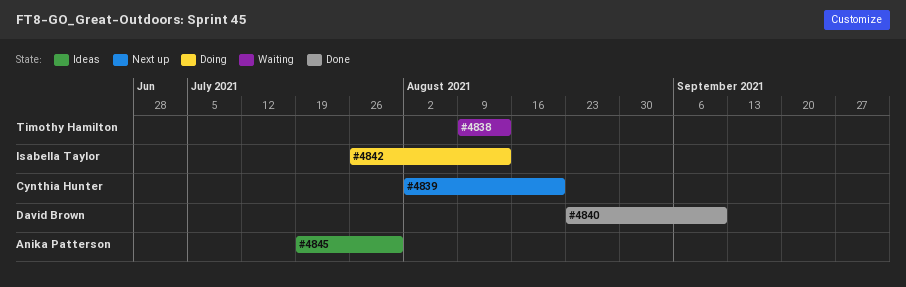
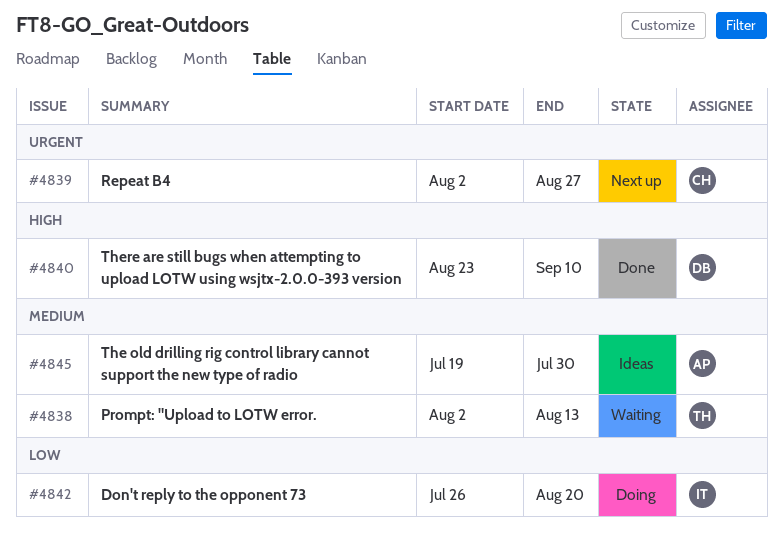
#4838, start: Aug 9 -> Aug 2
#4839, due: Aug 20 -> Aug 27
#4842, due: Aug 13 -> Aug 20

